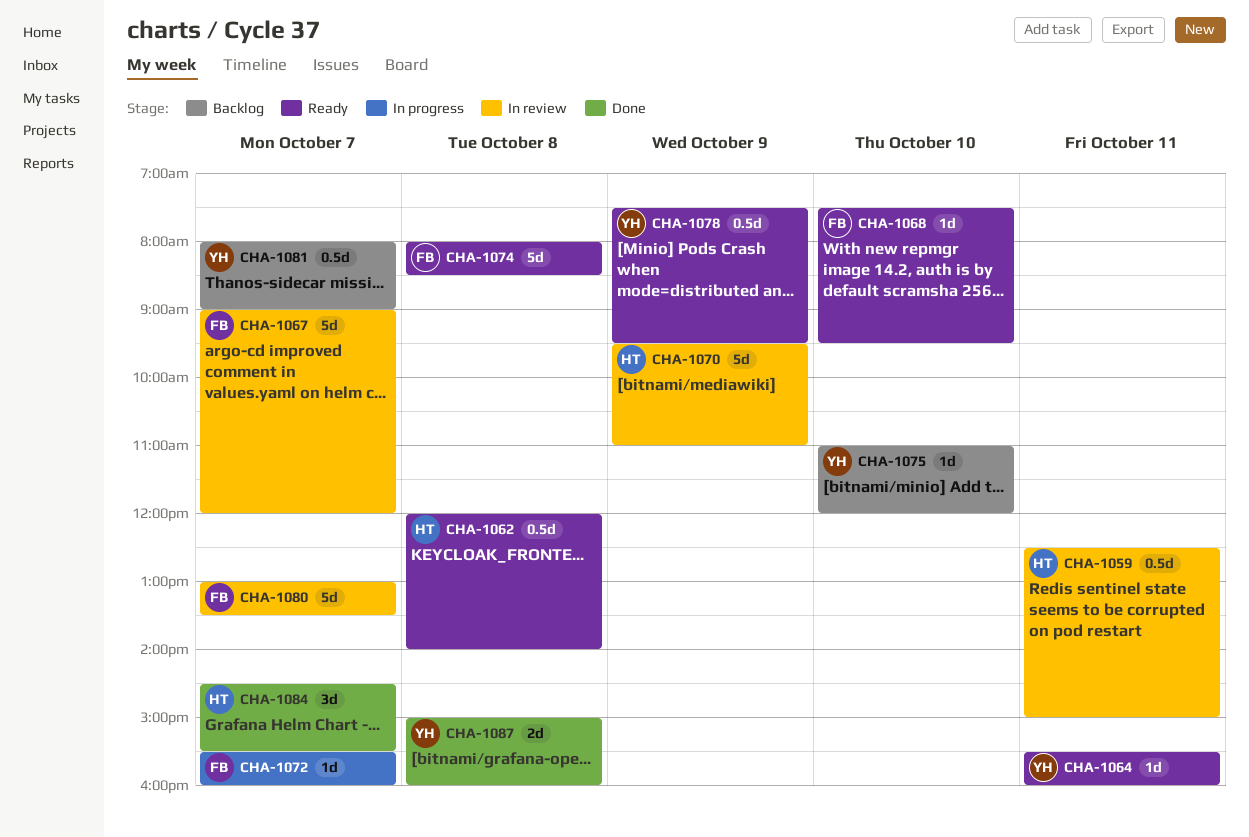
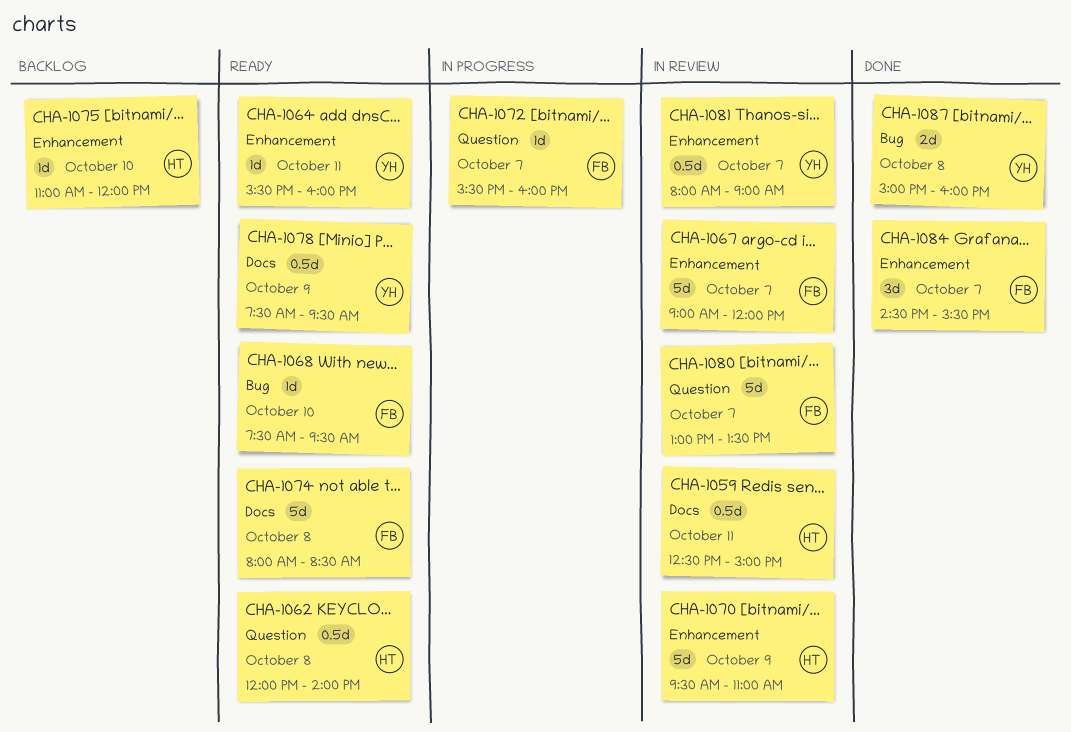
CHA-1075, owner: YH -> HT
CHA-1081, status: Backlog -> In review
CHA-1084, owner: HT -> FB

